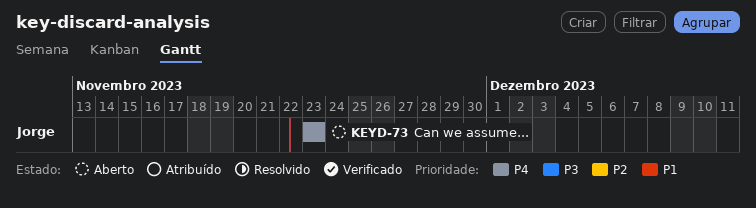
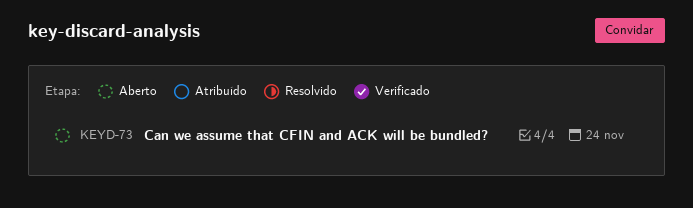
KEYD-73, due: Nov 23 -> Nov 24

